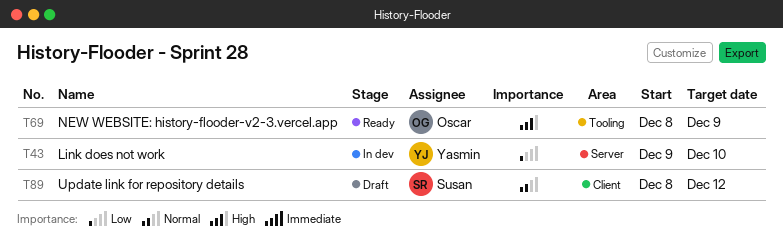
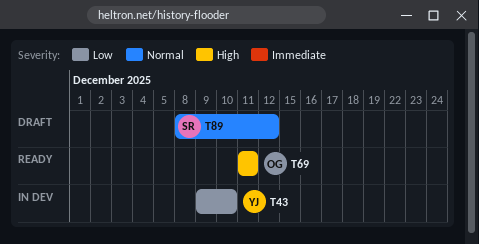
T69, start: Dec 8 -> Dec 11
T69, due: Dec 9 -> Dec 11

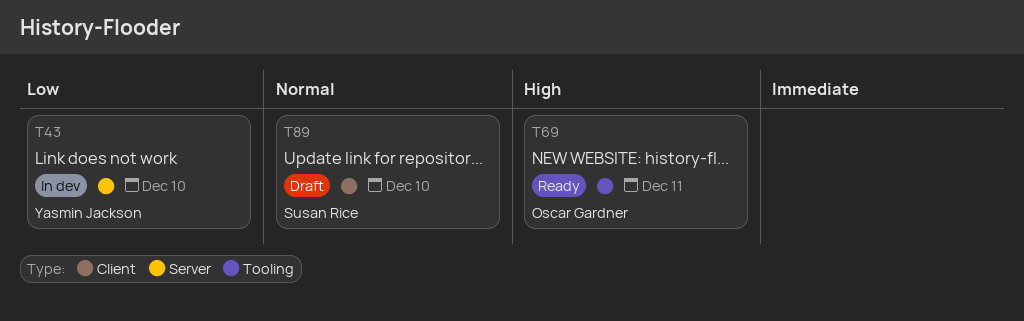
T89, due: Dec 12 -> Dec 10

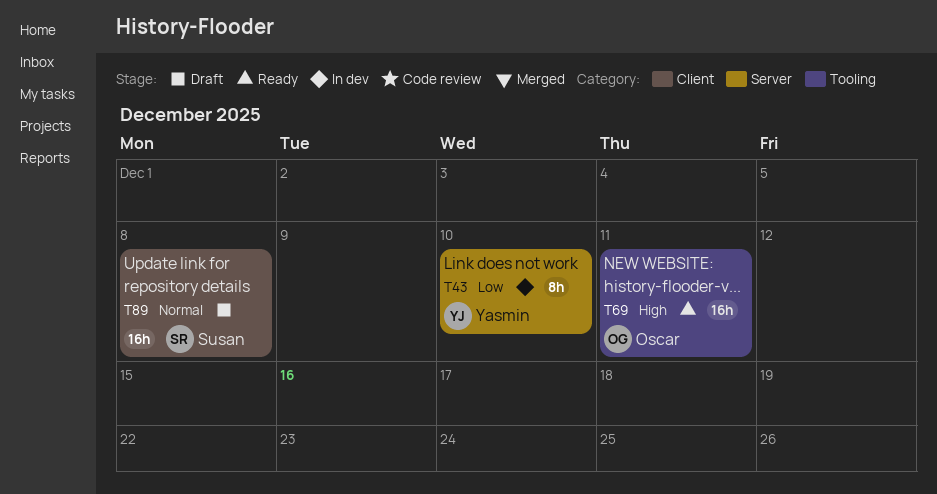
T89, due: Dec 10 -> Dec 8

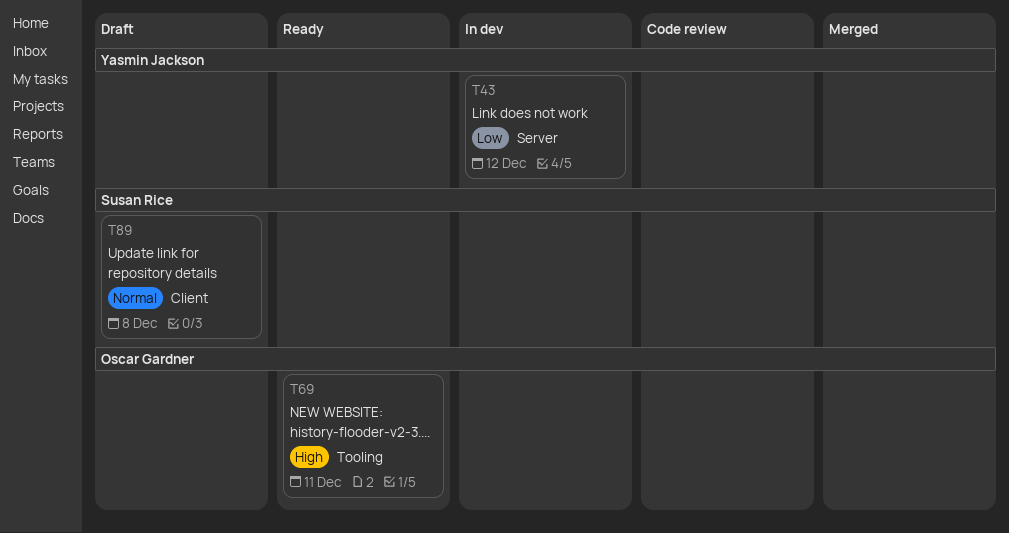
T43, due: Dec 10 -> Dec 12

